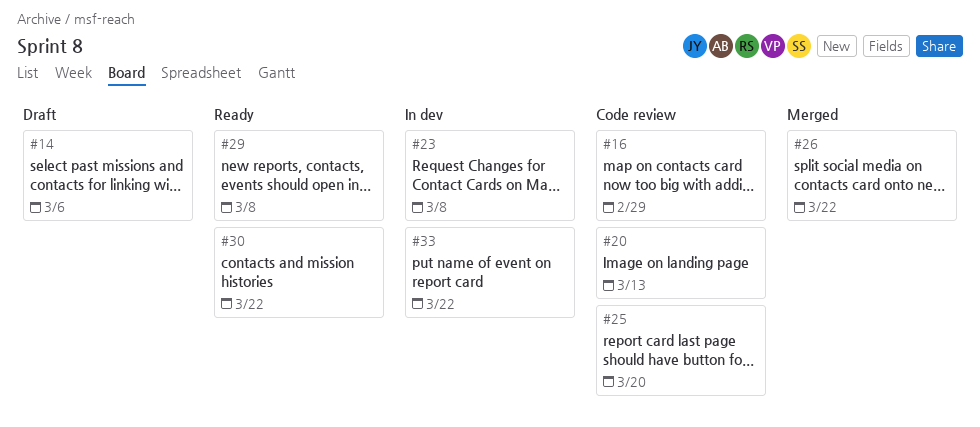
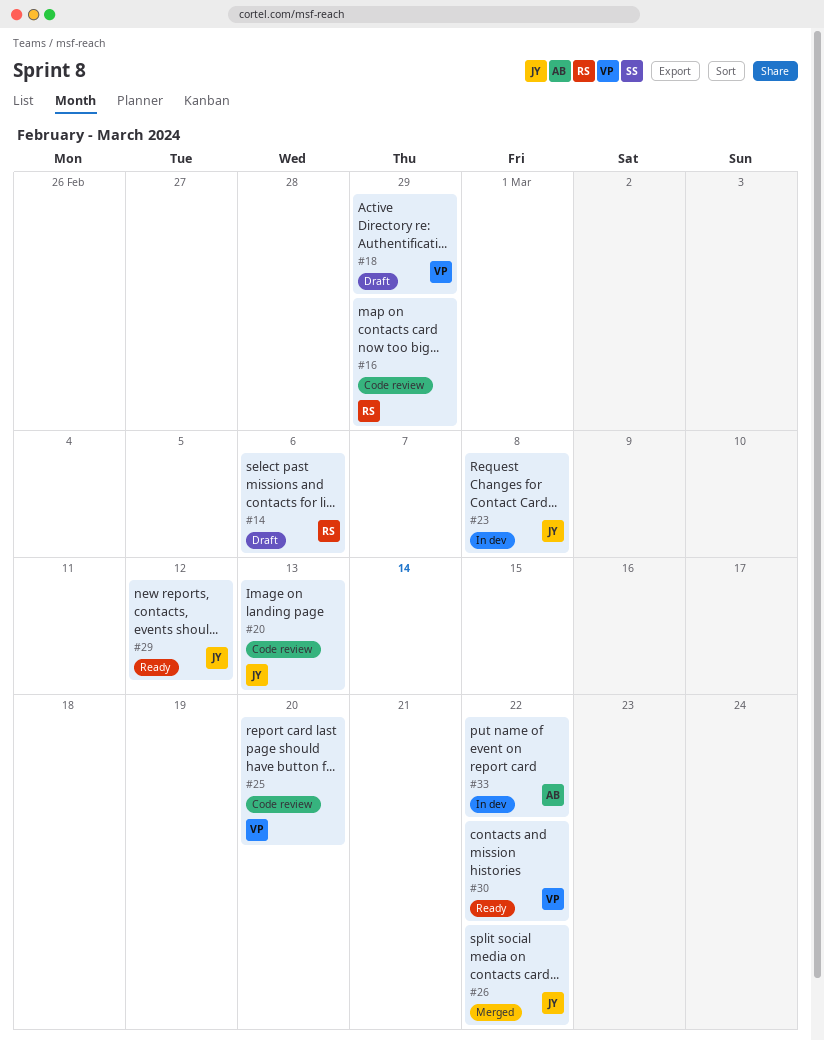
#18: none -> present
#29, due: Mar 8 -> Mar 12

